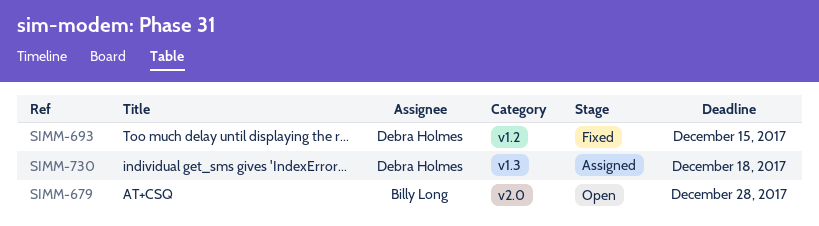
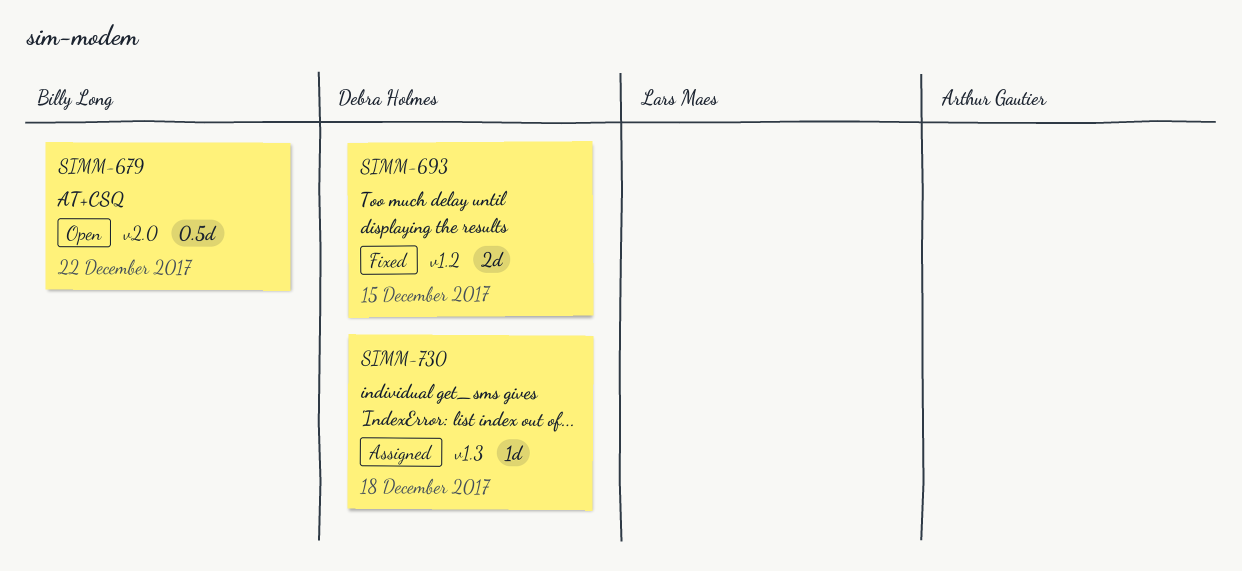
SIMM-679, due: Dec 28 -> Dec 22

